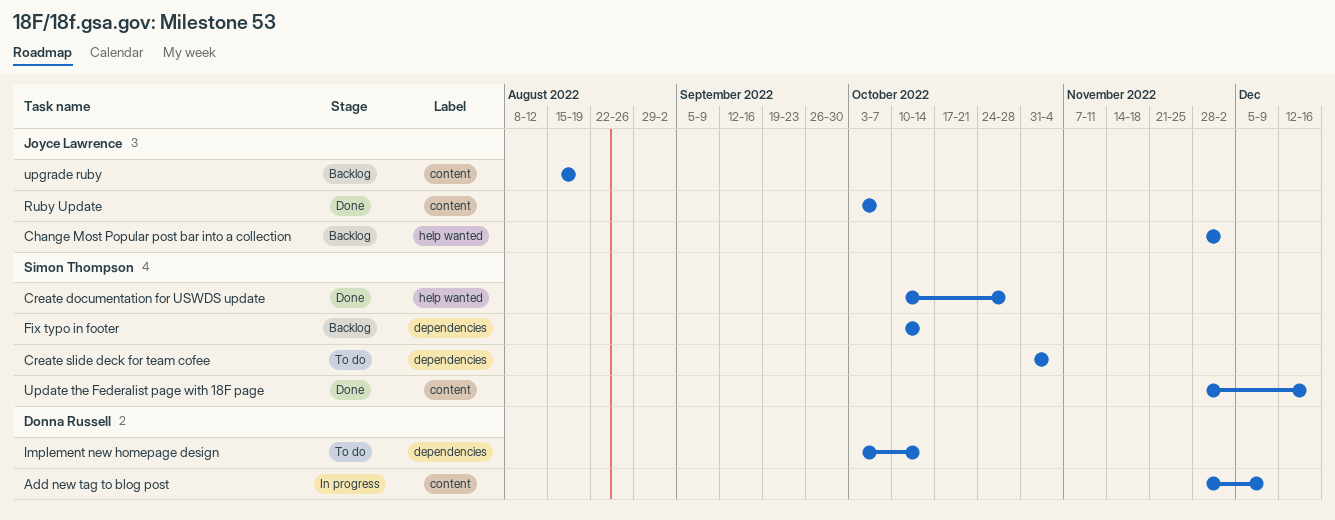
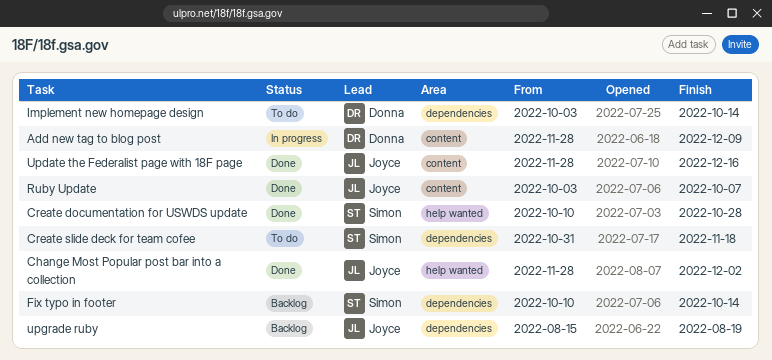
Change Most Popular post bar into a collection, status: Backlog -> Done
Create slide deck for team cofee, due: Nov 4 -> Nov 18
Update the Federalist page with 18F page, owner: Simon Thompson -> Joyce Lawrence
upgrade ruby, label: content -> dependencies

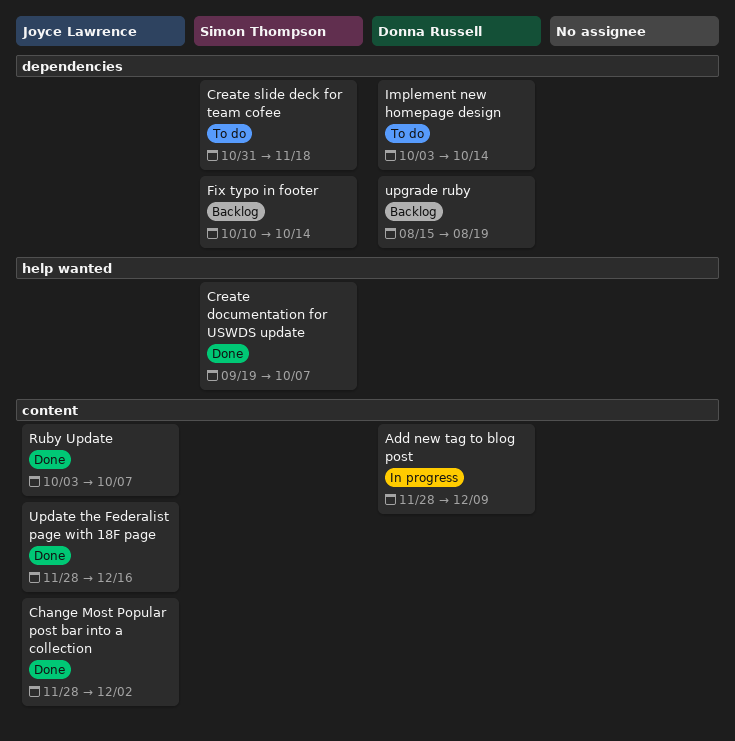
Change Most Popular post bar into a collection, label: help wanted -> content
Create documentation for USWDS update, start: Oct 10 -> Sep 19
Create documentation for USWDS update, due: Oct 28 -> Oct 7
upgrade ruby, owner: Joyce Lawrence -> Donna Russell

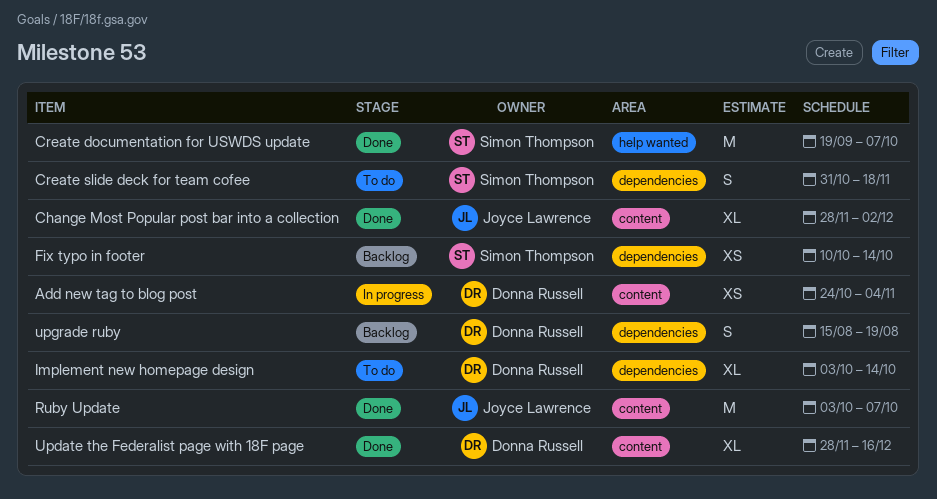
Add new tag to blog post, start: Nov 28 -> Oct 24
Add new tag to blog post, due: Dec 9 -> Nov 4
Update the Federalist page with 18F page, owner: Joyce Lawrence -> Donna Russell

